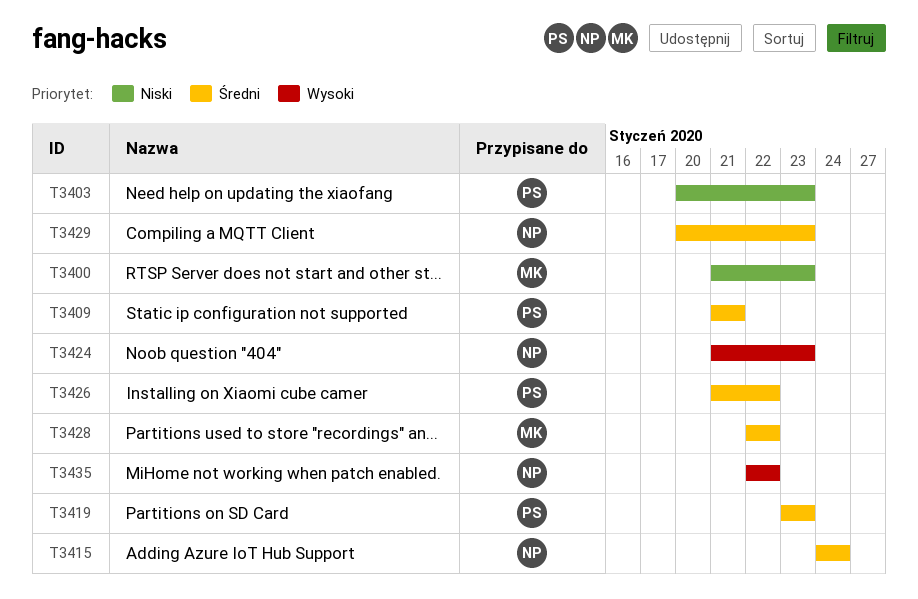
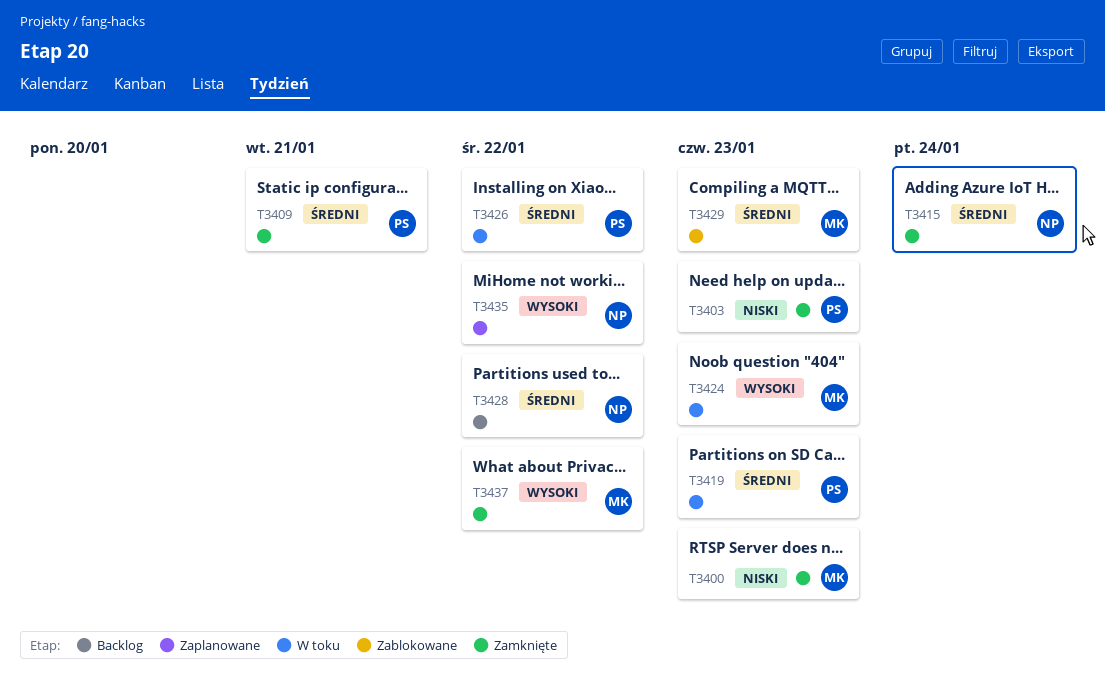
T3424, owner: NP -> MK
T3428, owner: MK -> NP
T3429, owner: NP -> MK
T3437: none -> present

